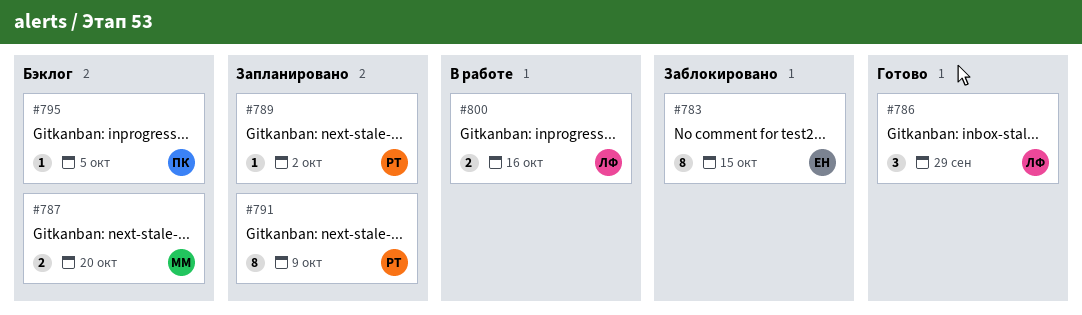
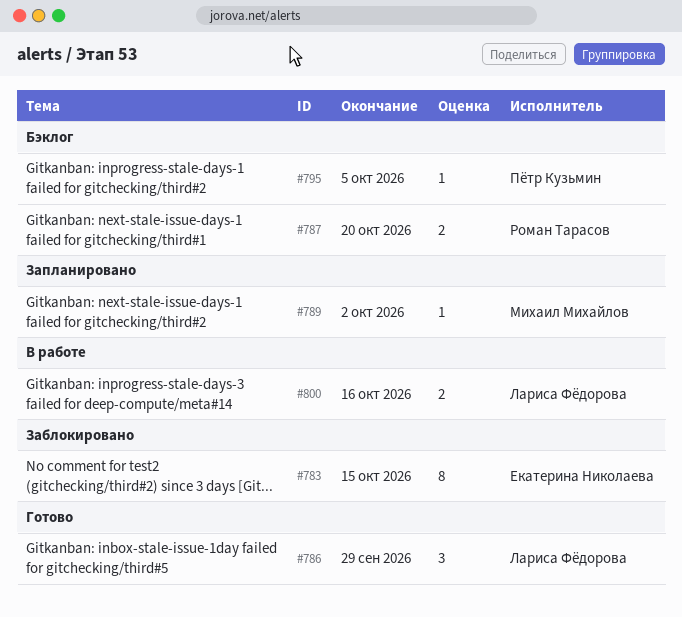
#787, owner: Михаил Михайлов -> Роман Тарасов
#789, owner: Роман Тарасов -> Михаил Михайлов
#791: present -> none

